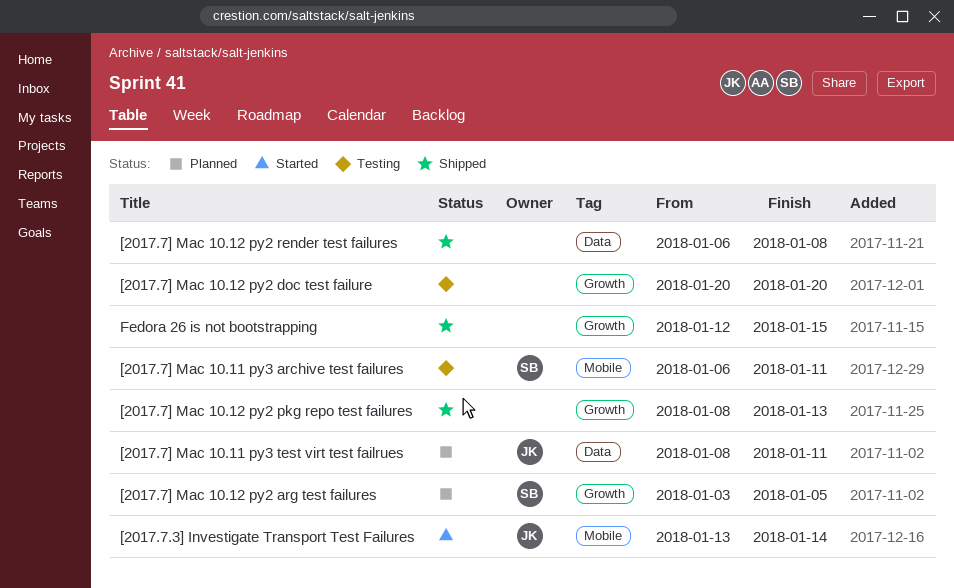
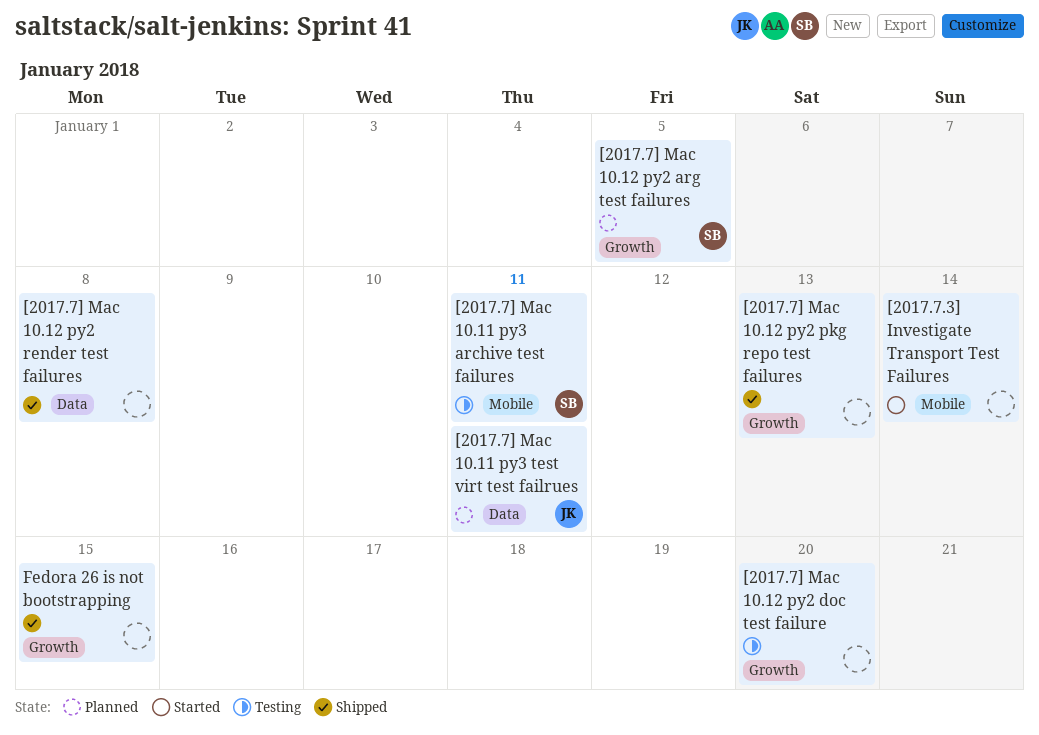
[2017.7.3] Investigate Transport Test Failures, owner: JK -> none

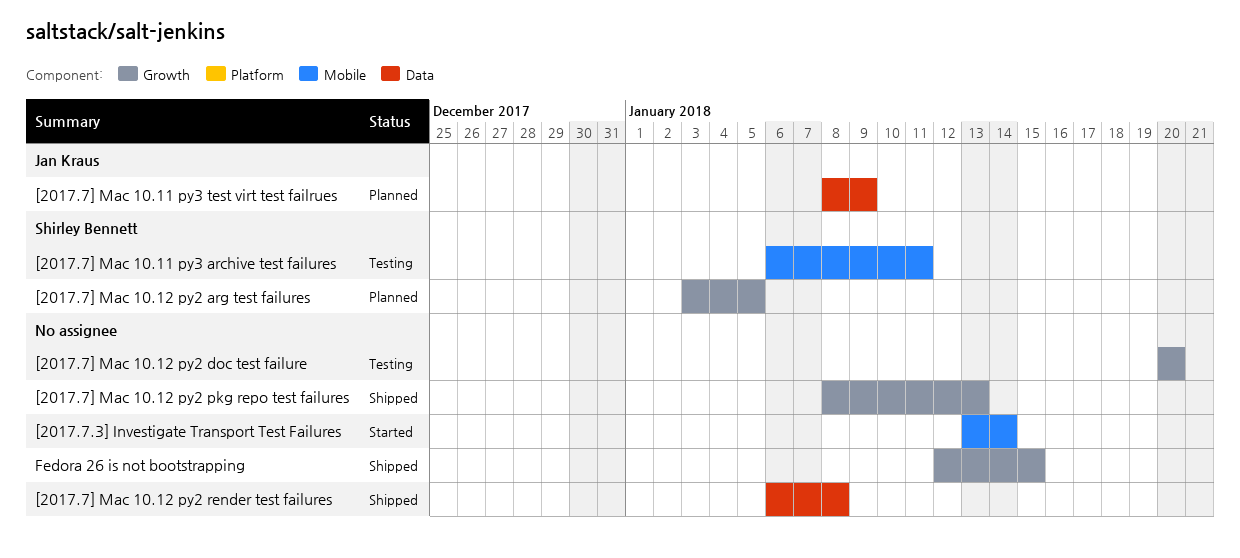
[2017.7] Mac 10.11 py3 test virt test failrues, due: Jan 11 -> Jan 9

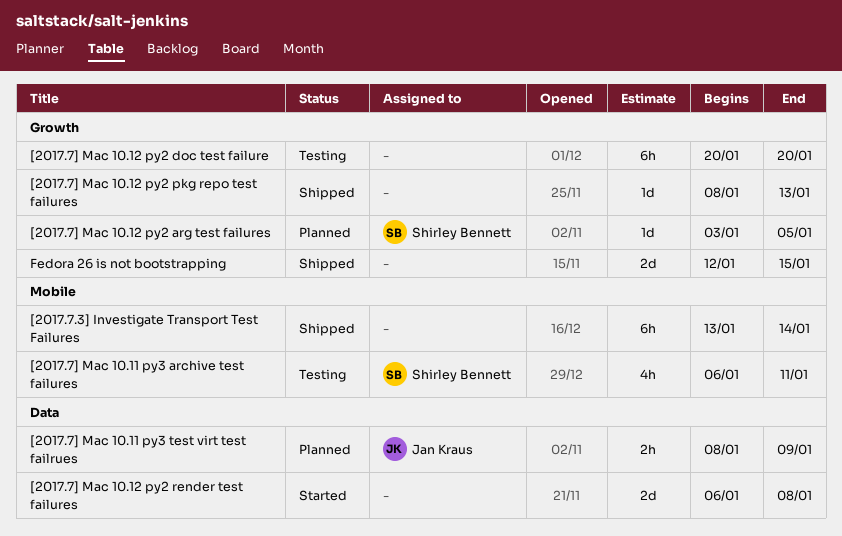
[2017.7.3] Investigate Transport Test Failures, status: Started -> Shipped
[2017.7] Mac 10.12 py2 render test failures, status: Shipped -> Started

